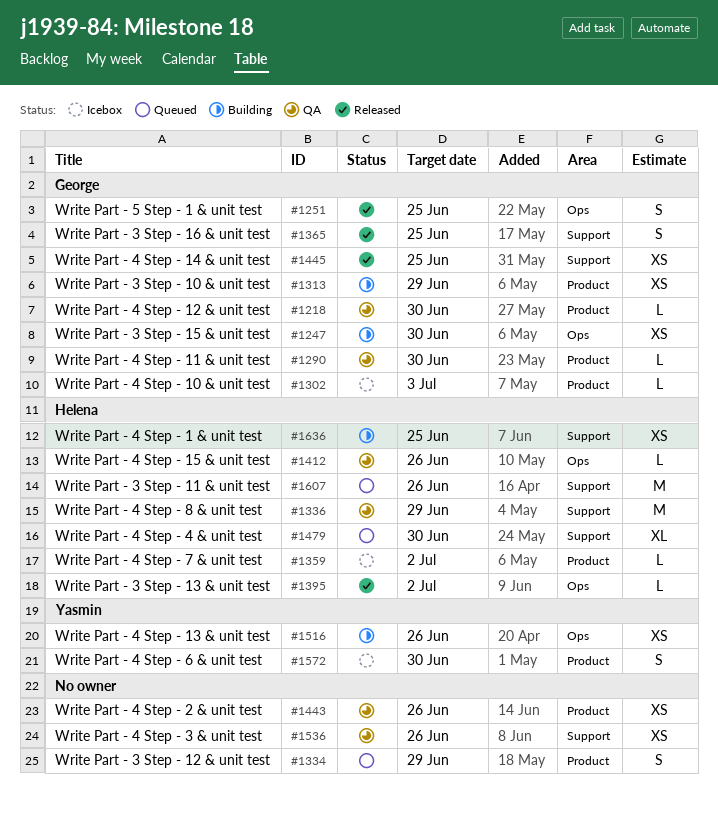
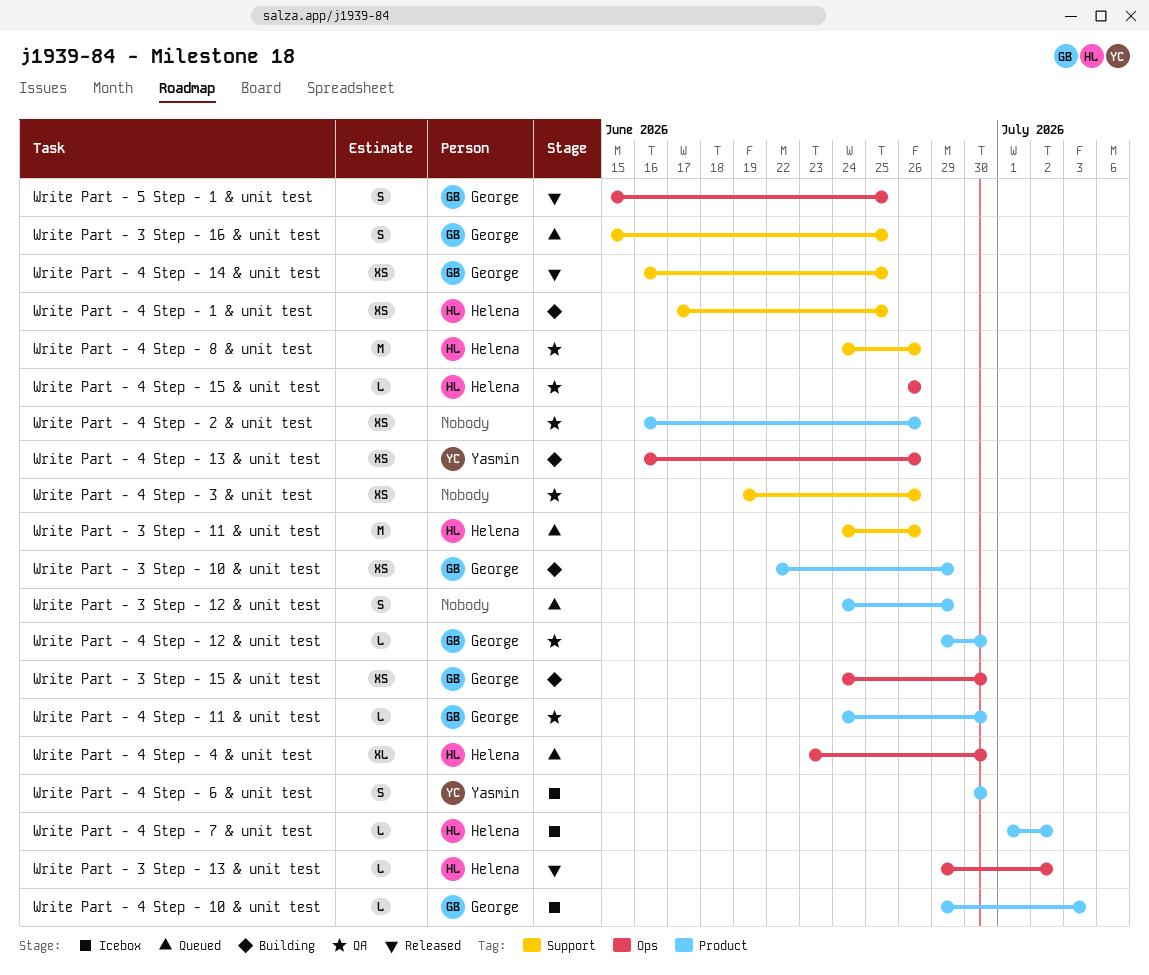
Write Part - 3 Step - 16 & unit test, status: Released -> Queued
Write Part - 4 Step - 4 & unit test, label: Support -> Ops
Write Part - 4 Step - 8 & unit test, due: Jun 29 -> Jun 26

